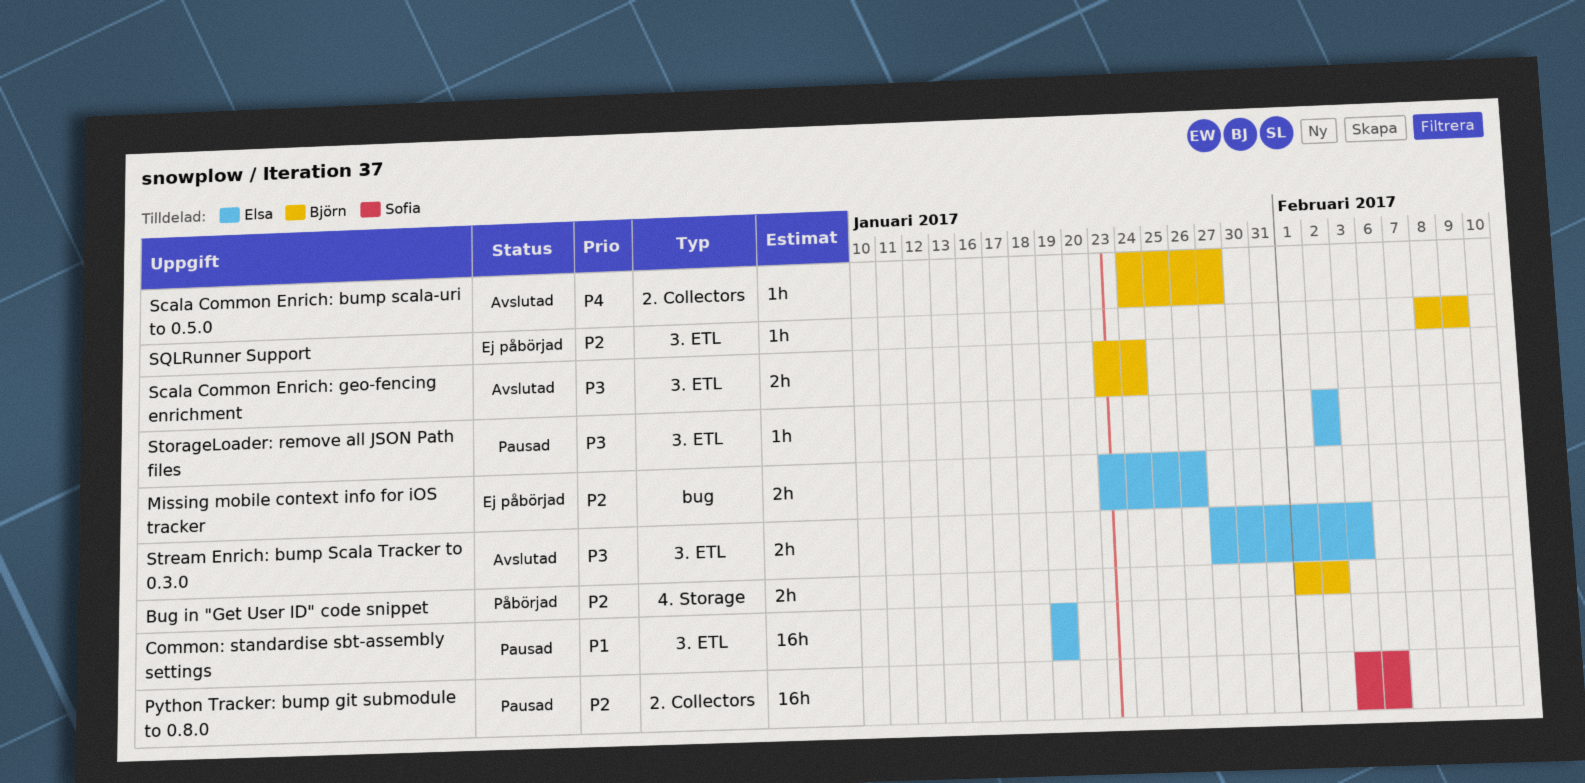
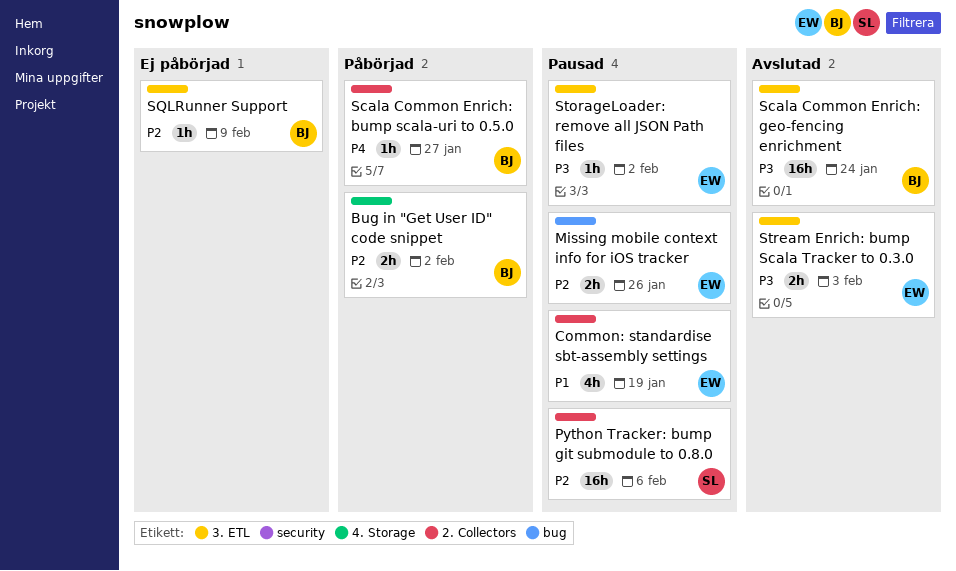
Common: standardise sbt-assembly settings, label: 3. ETL -> 2. Collectors
Common: standardise sbt-assembly settings, estimate: 16h -> 4h
Missing mobile context info for iOS tracker, status: Ej påbörjad -> Pausad
Scala Common Enrich: bump scala-uri to 0.5.0, status: Avslutad -> Påbörjad
Scala Common Enrich: geo-fencing enrichment, estimate: 2h -> 16h

